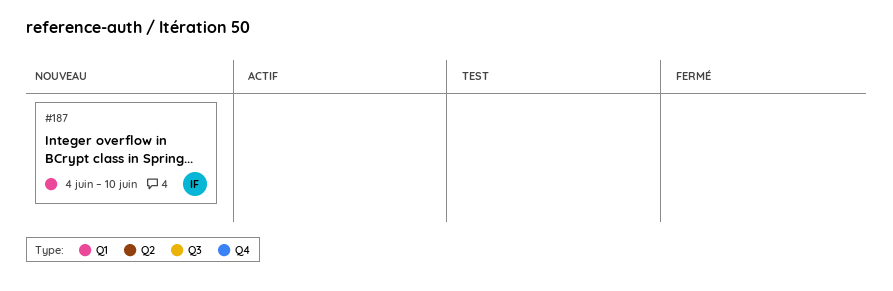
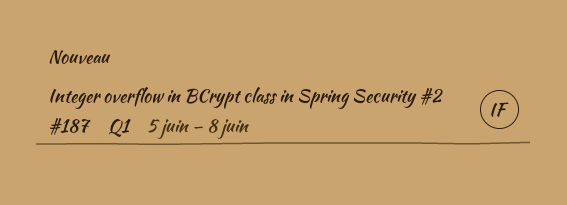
#187, start: Jun 4 -> Jun 5
#187, due: Jun 10 -> Jun 8

